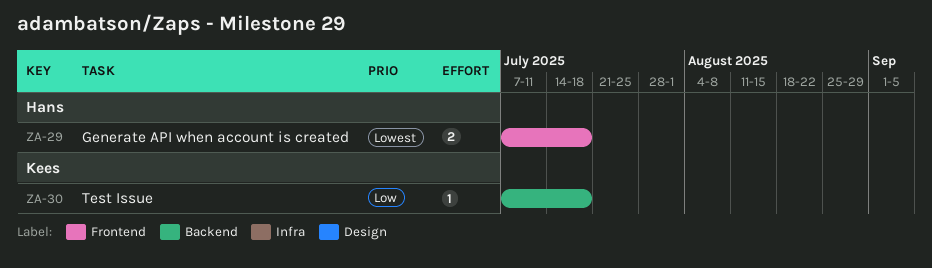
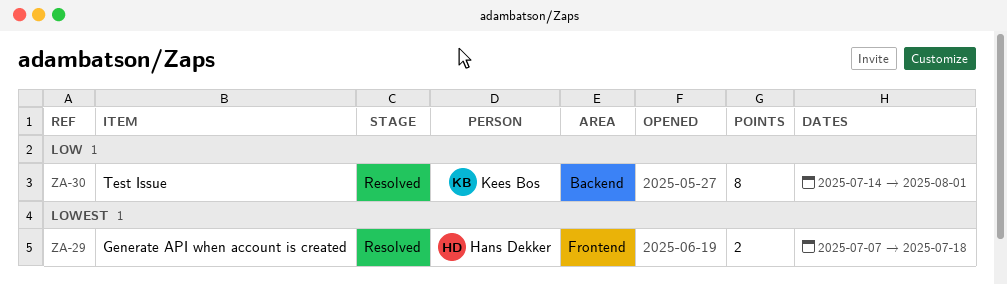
ZA-30, estimate: 1 -> 8
ZA-30, start: Jul 7 -> Jul 14
ZA-30, due: Jul 18 -> Aug 1

